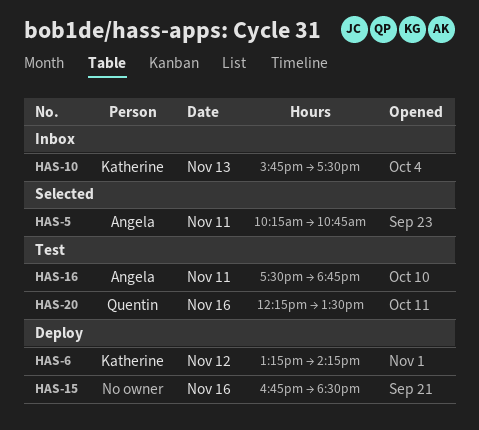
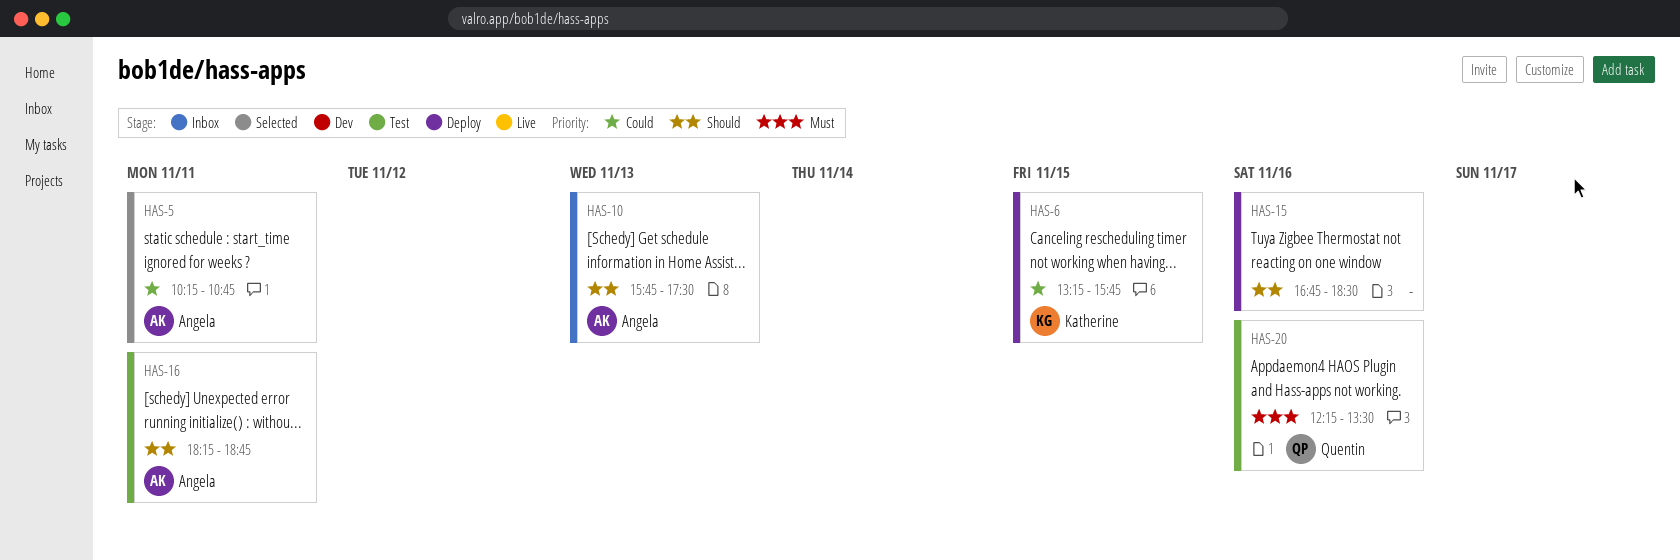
HAS-6, day: Nov 12 -> Nov 15
HAS-6, ends: 14:15 -> 15:45
HAS-10, owner: Katherine -> Angela
HAS-16, begins: 17:30 -> 18:15

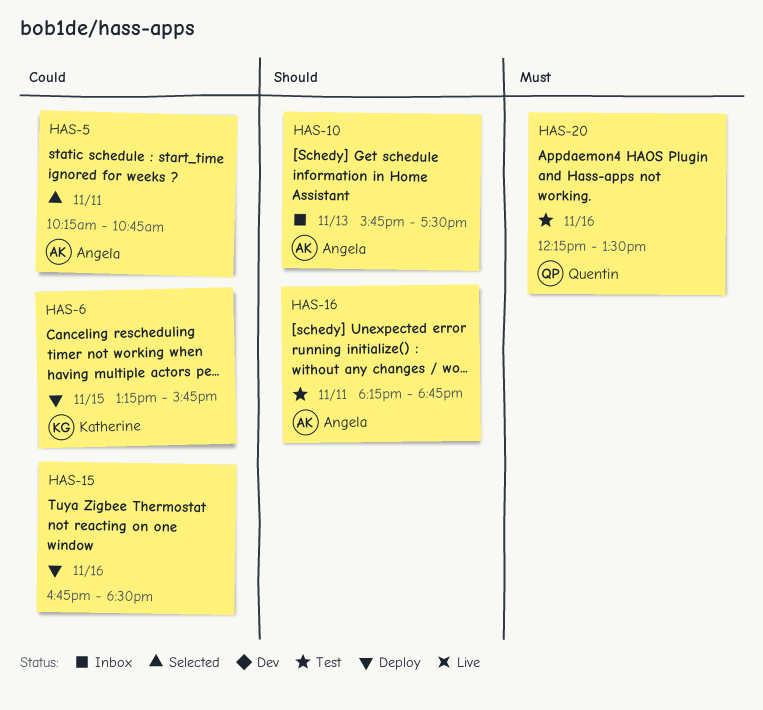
HAS-15, priority: Should -> Could

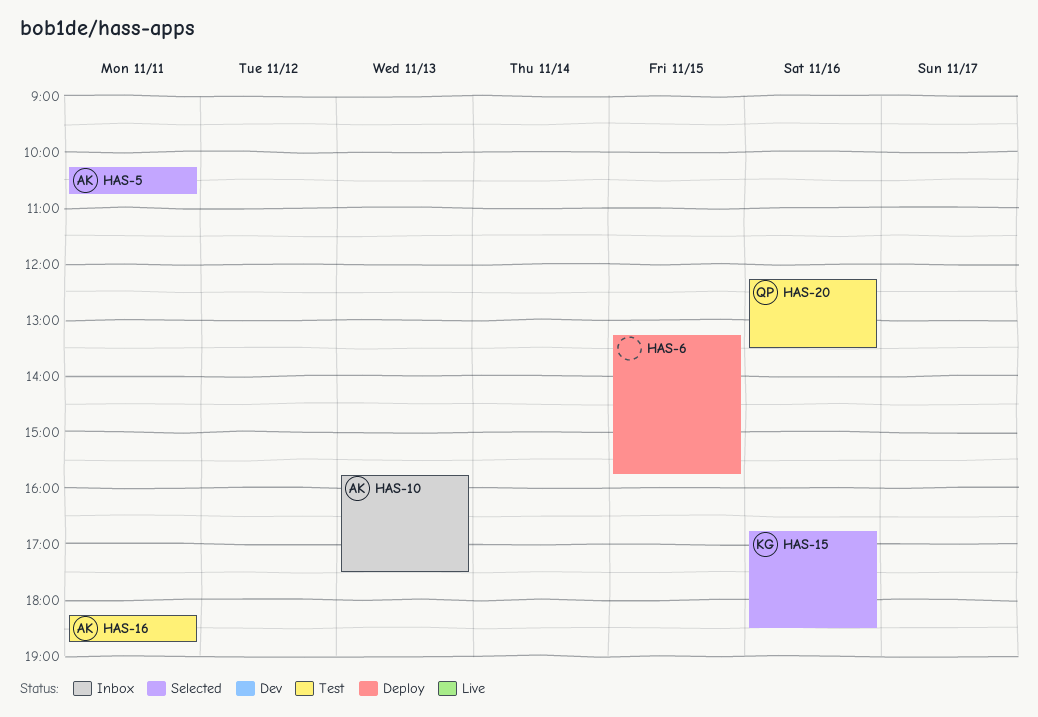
HAS-6, owner: Katherine -> none
HAS-15, status: Deploy -> Selected
HAS-15, owner: none -> Katherine

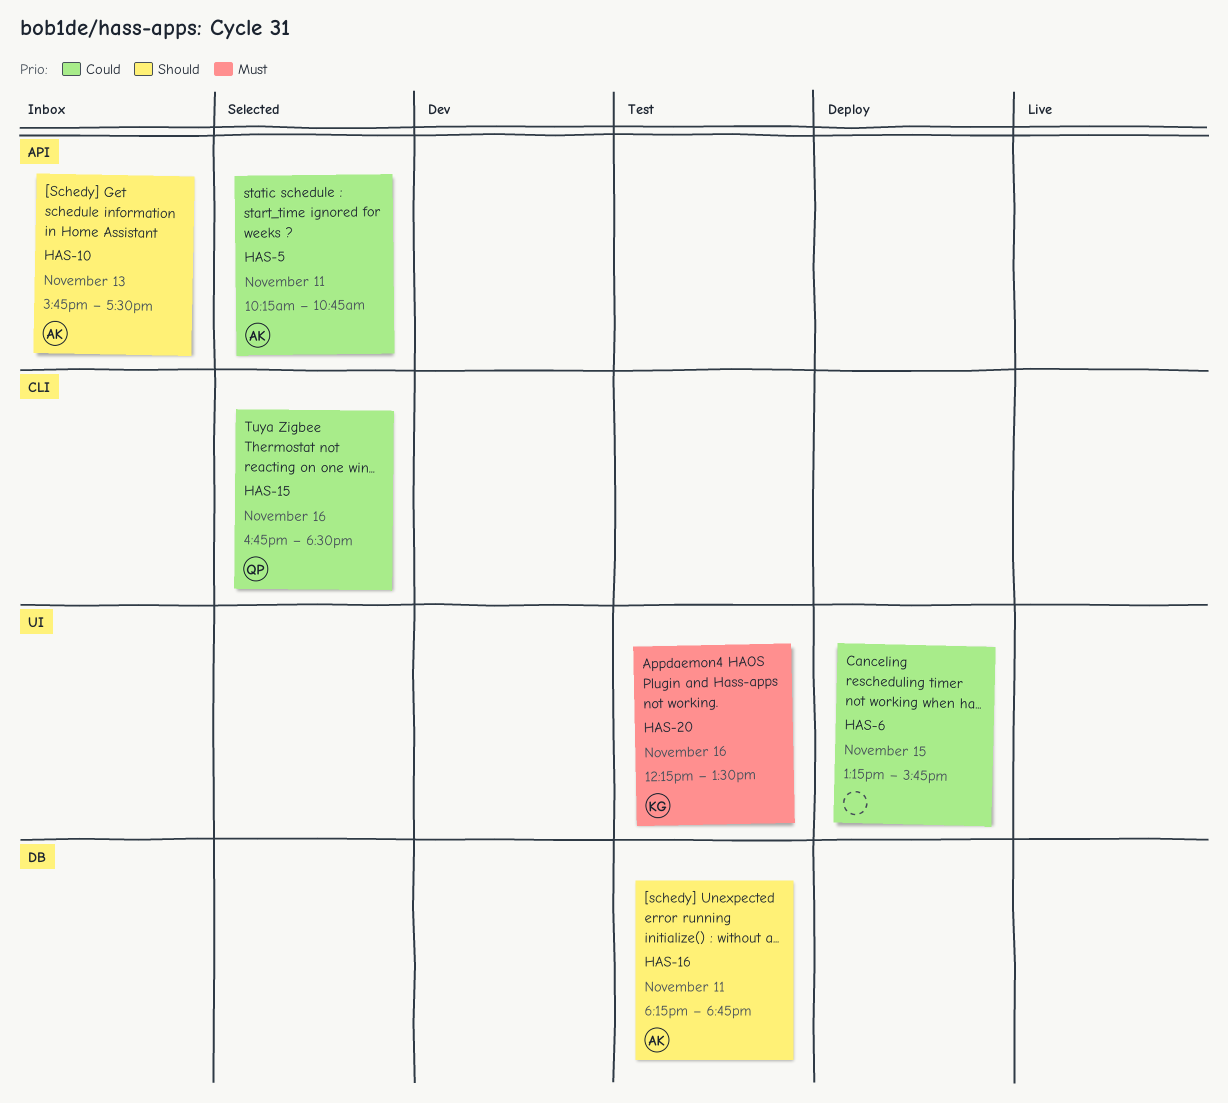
HAS-15, owner: KG -> QP
HAS-20, owner: QP -> KG

